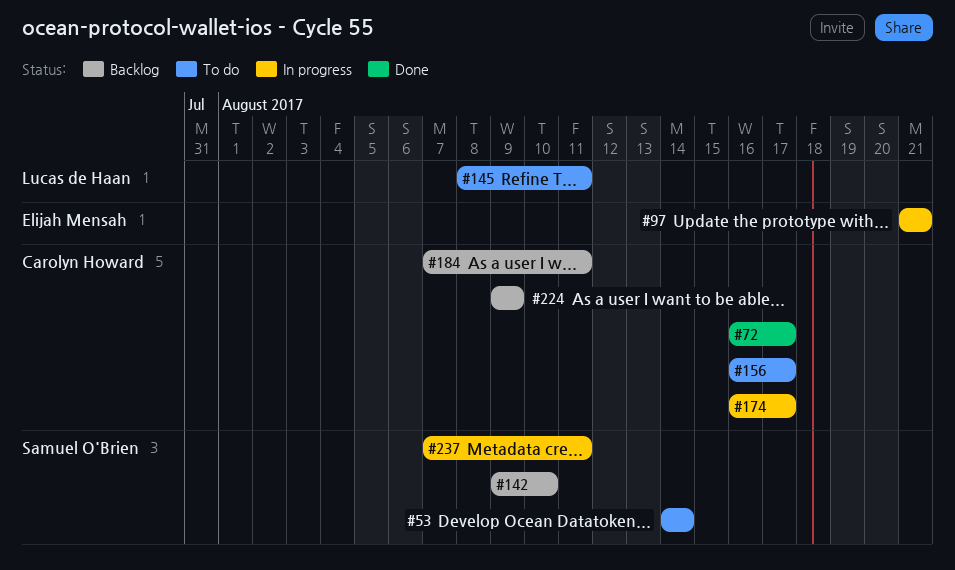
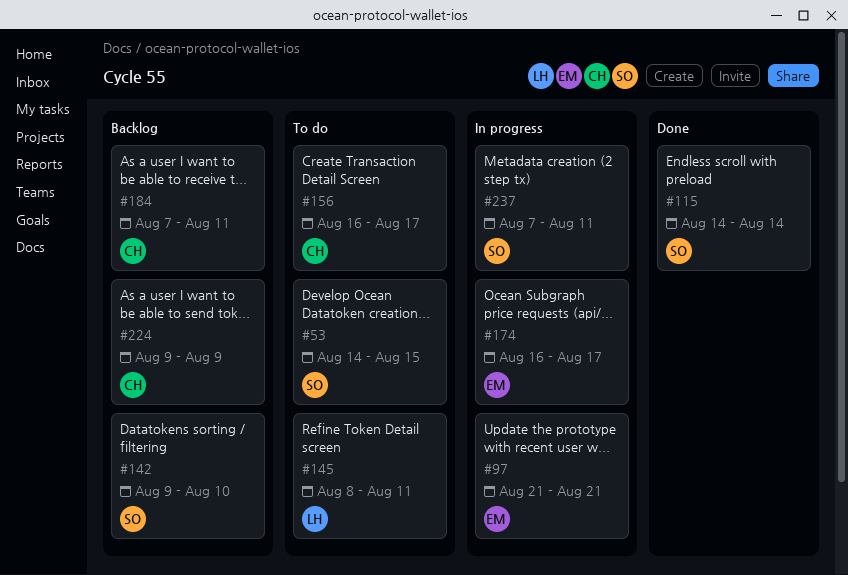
#53, due: Aug 14 -> Aug 15
#72: present -> none
#115: none -> present
#174, owner: Carolyn Howard -> Elijah Mensah

